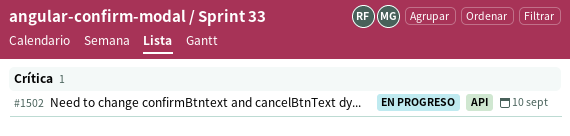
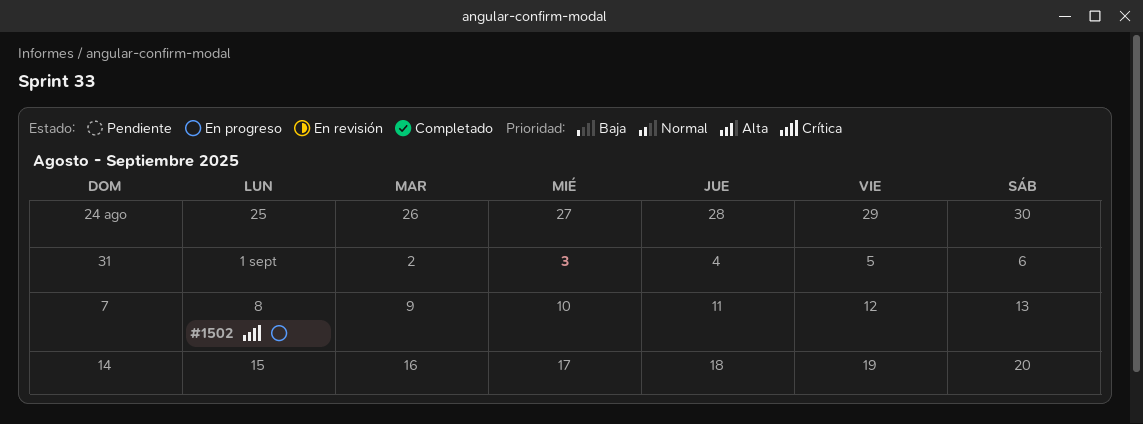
#1502, due: Sep 10 -> Sep 8

